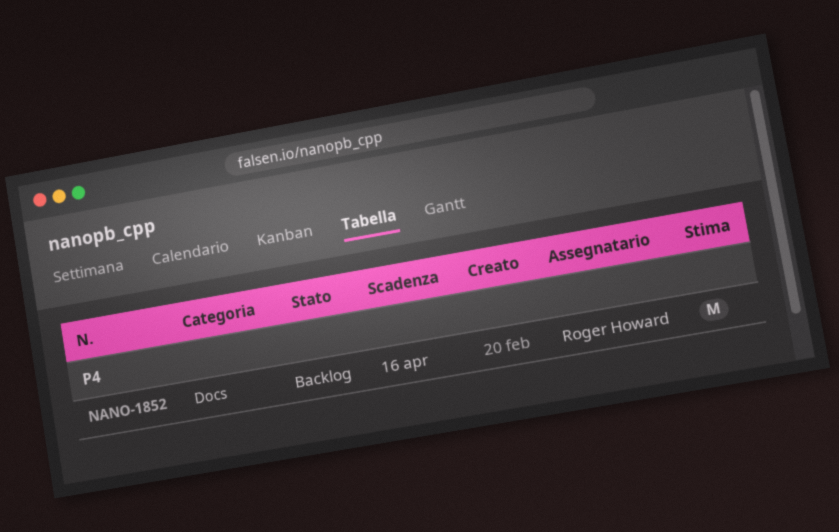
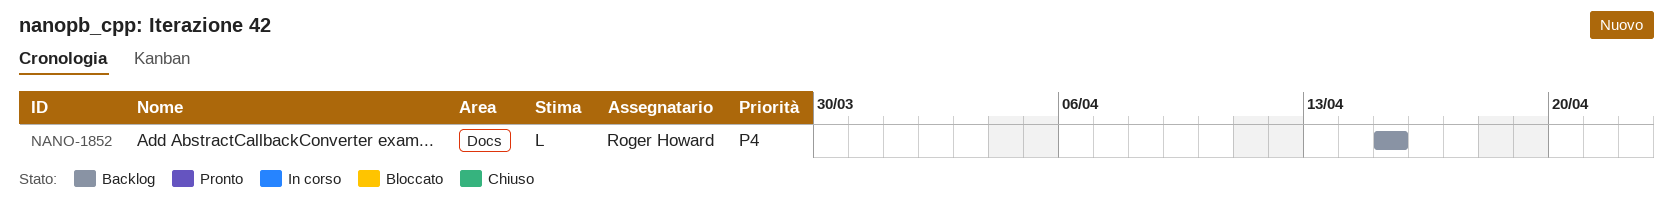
NANO-1852, estimate: M -> L
NANO-1852, due: Apr 16 -> Apr 15

